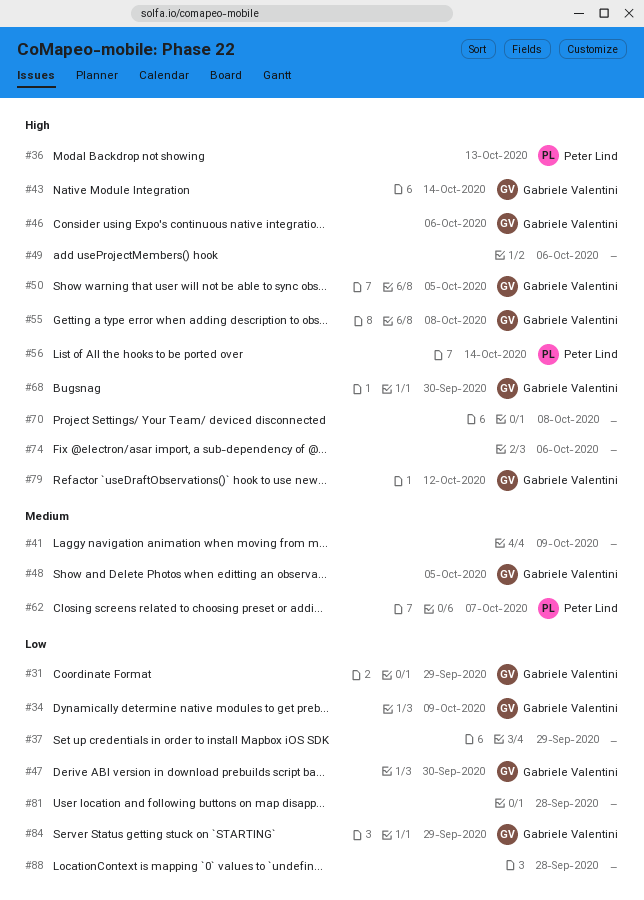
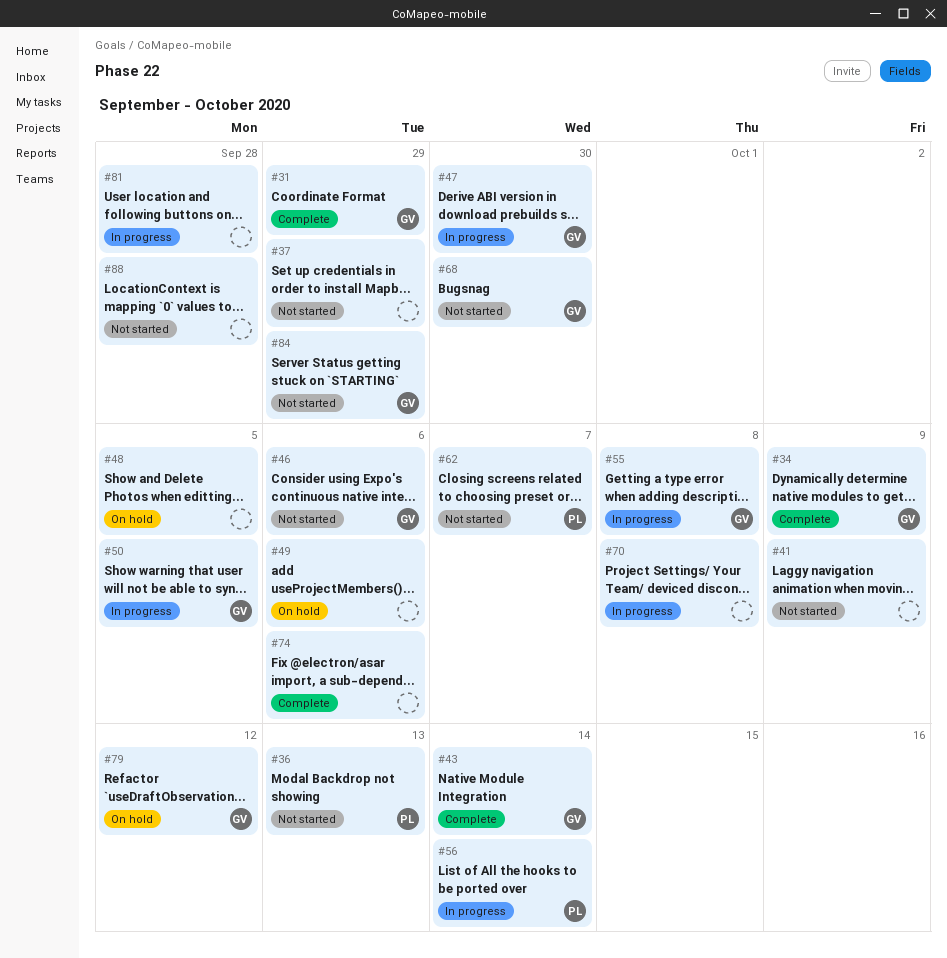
#48, owner: Gabriele Valentini -> none

